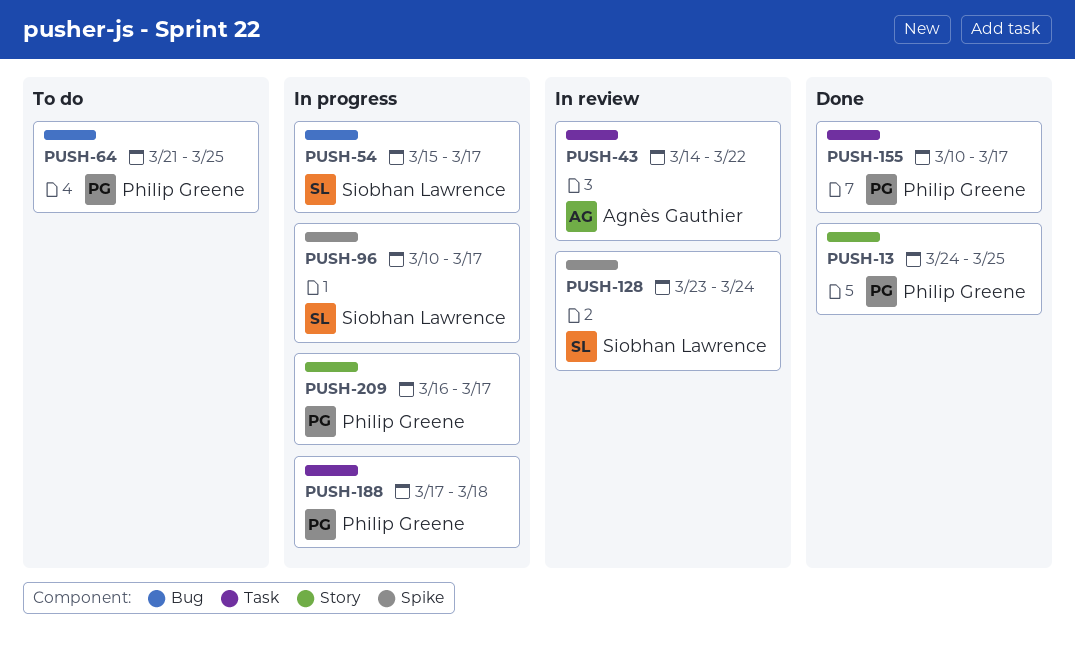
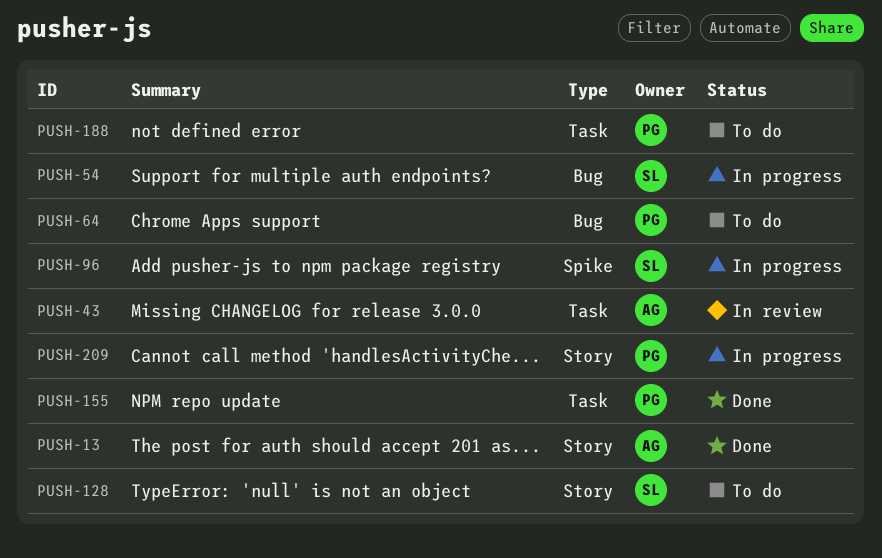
PUSH-13, owner: Philip Greene -> Agnès Gauthier
PUSH-128, status: In review -> To do
PUSH-128, label: Spike -> Story
PUSH-188, status: In progress -> To do

